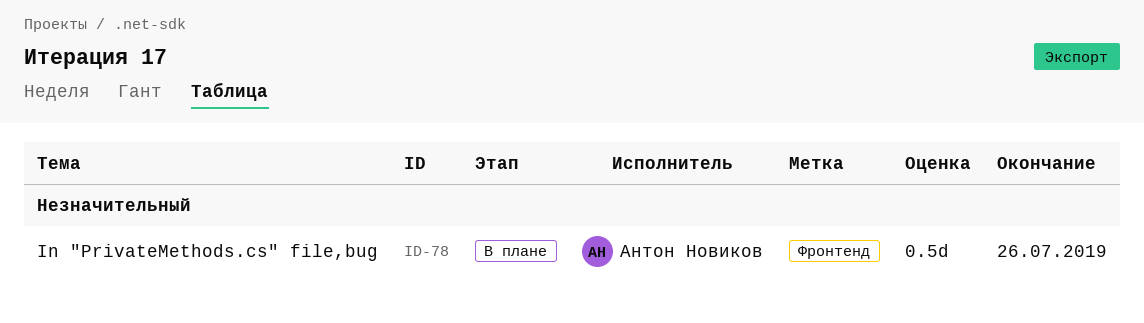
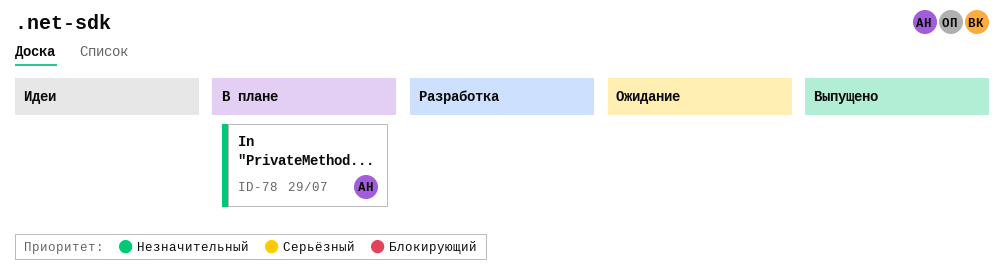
ID-78, due: Jul 26 -> Jul 29

